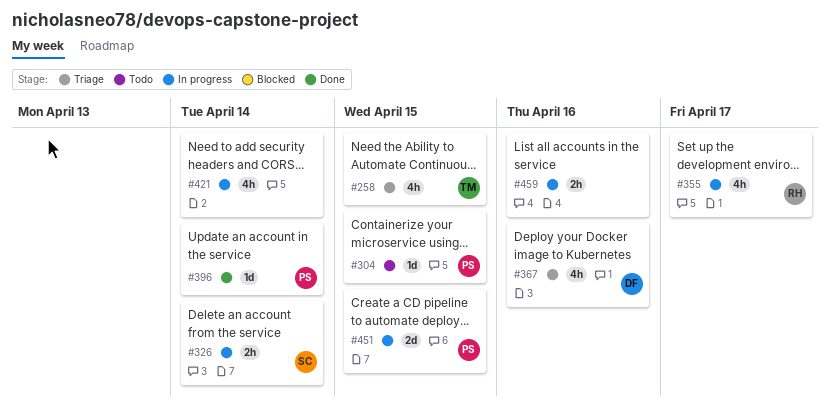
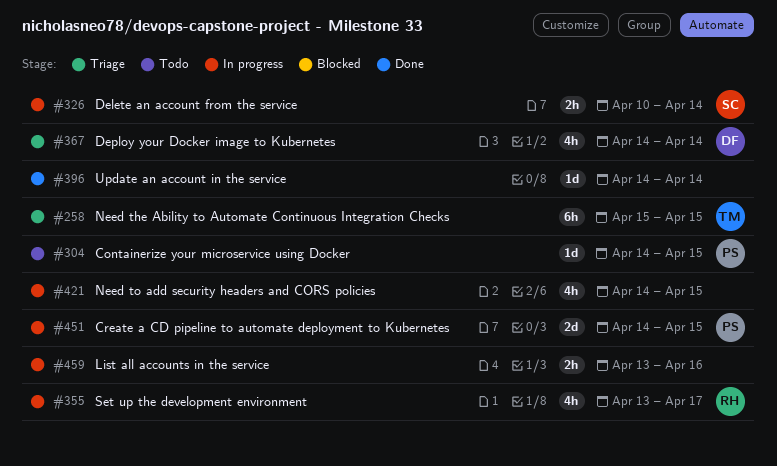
#258, estimate: 4h -> 6h
#367, due: Apr 16 -> Apr 14
#396, owner: PS -> none
#421, due: Apr 14 -> Apr 15

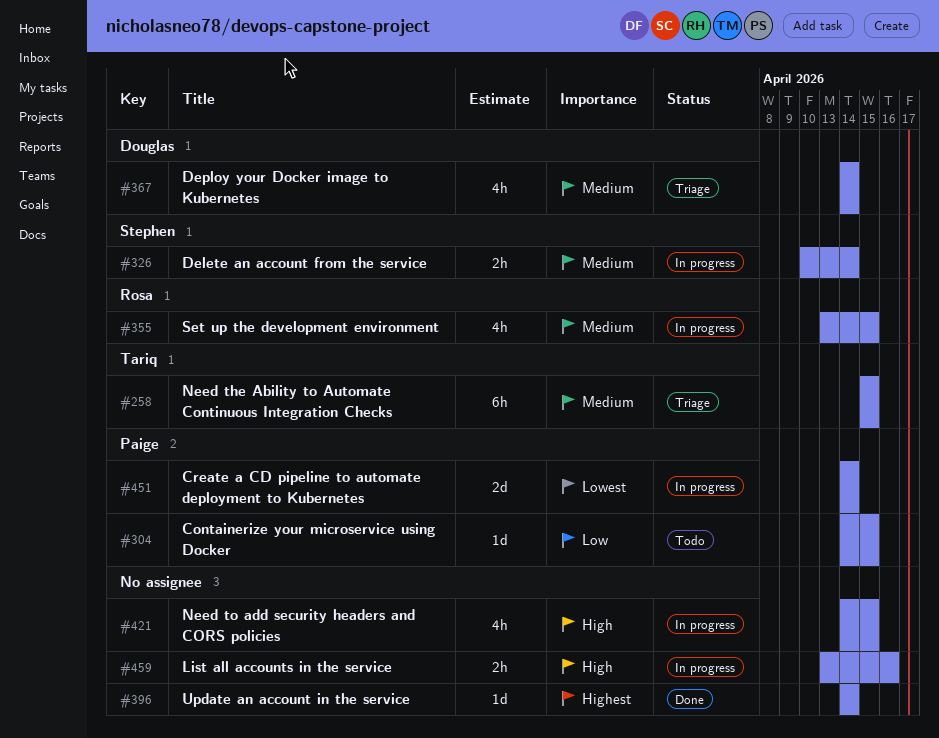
#355, due: Apr 17 -> Apr 15
#451, due: Apr 15 -> Apr 14

